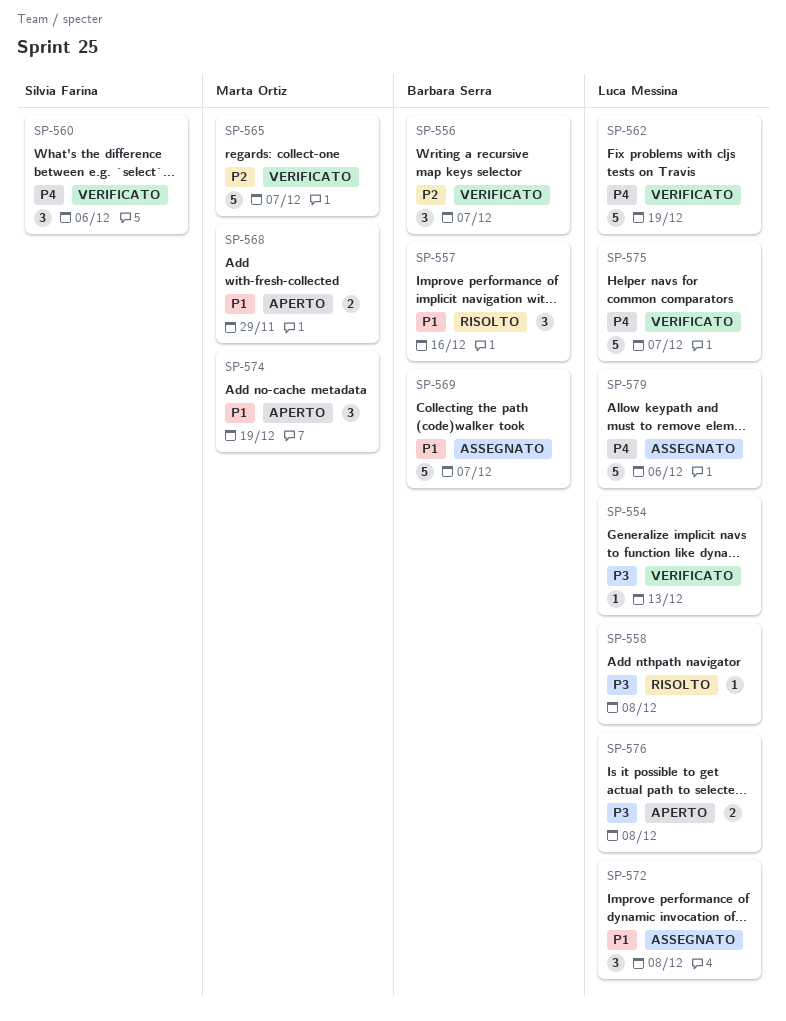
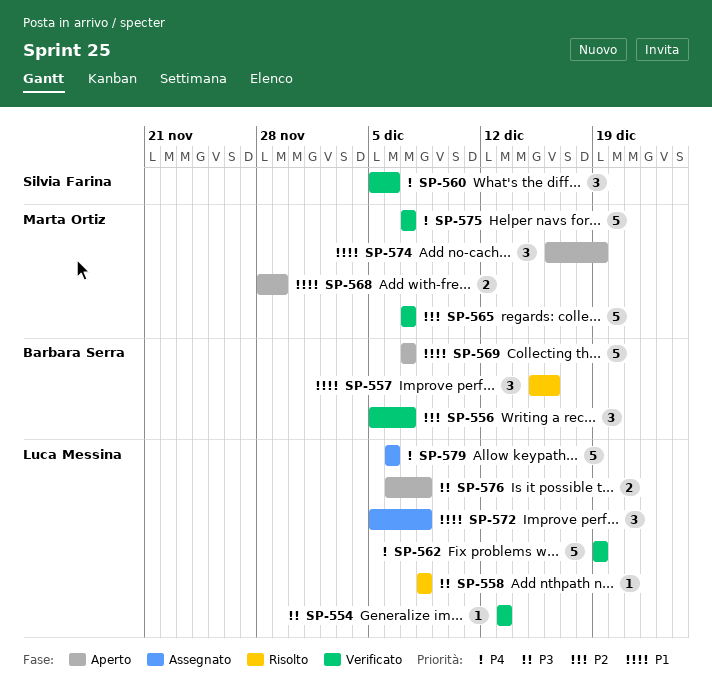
SP-569, status: Assegnato -> Aperto
SP-575, owner: Luca Messina -> Marta Ortiz

